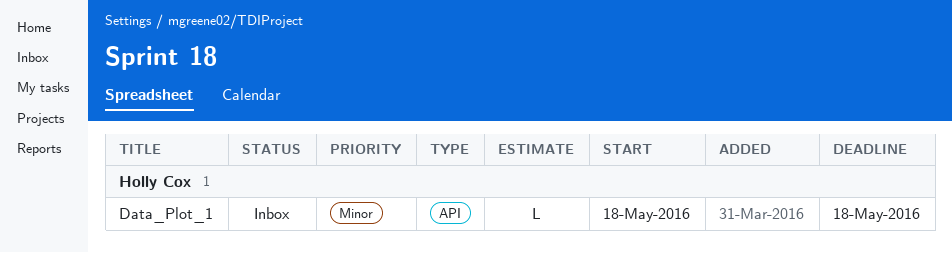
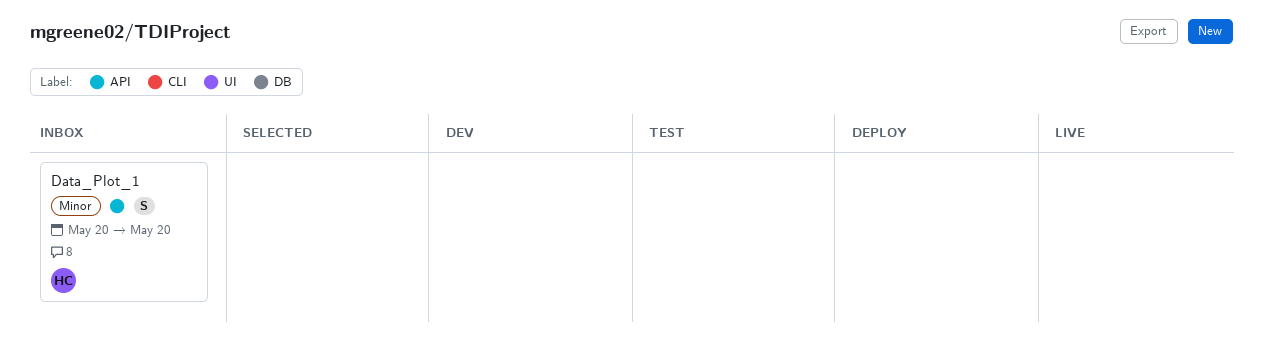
Data_Plot_1, estimate: L -> S
Data_Plot_1, start: May 18 -> May 20
Data_Plot_1, due: May 18 -> May 20

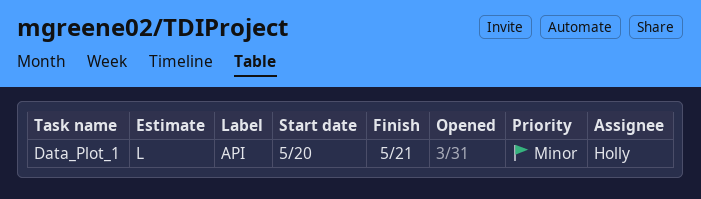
Data_Plot_1, estimate: S -> L
Data_Plot_1, due: May 20 -> May 21

